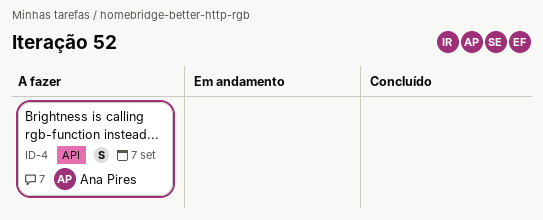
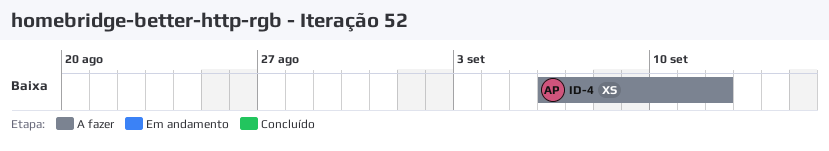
ID-4, estimate: S -> XS
ID-4, due: Sep 7 -> Sep 12

